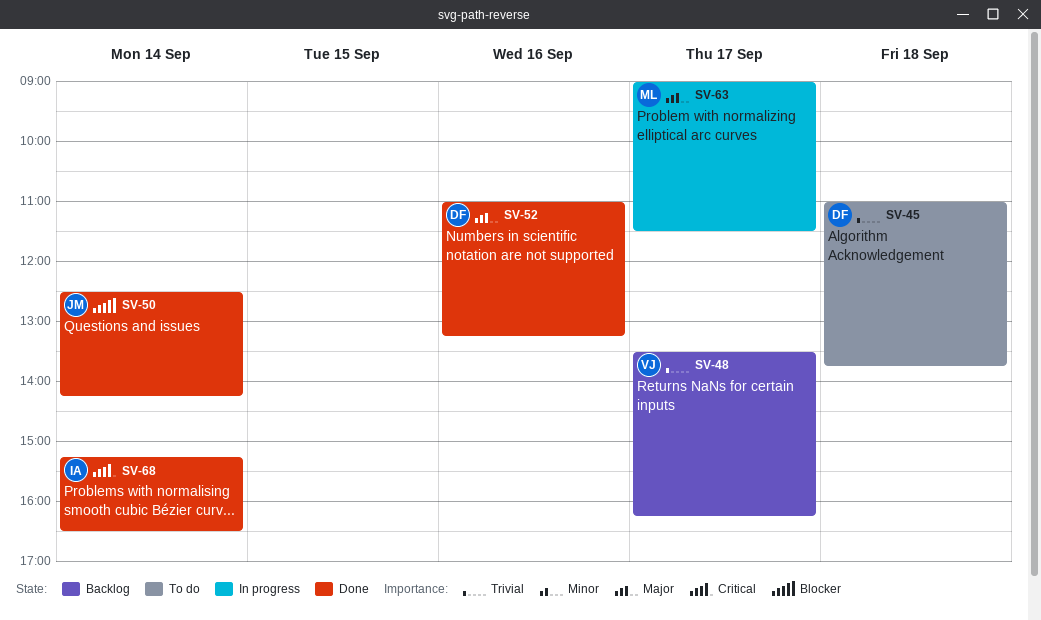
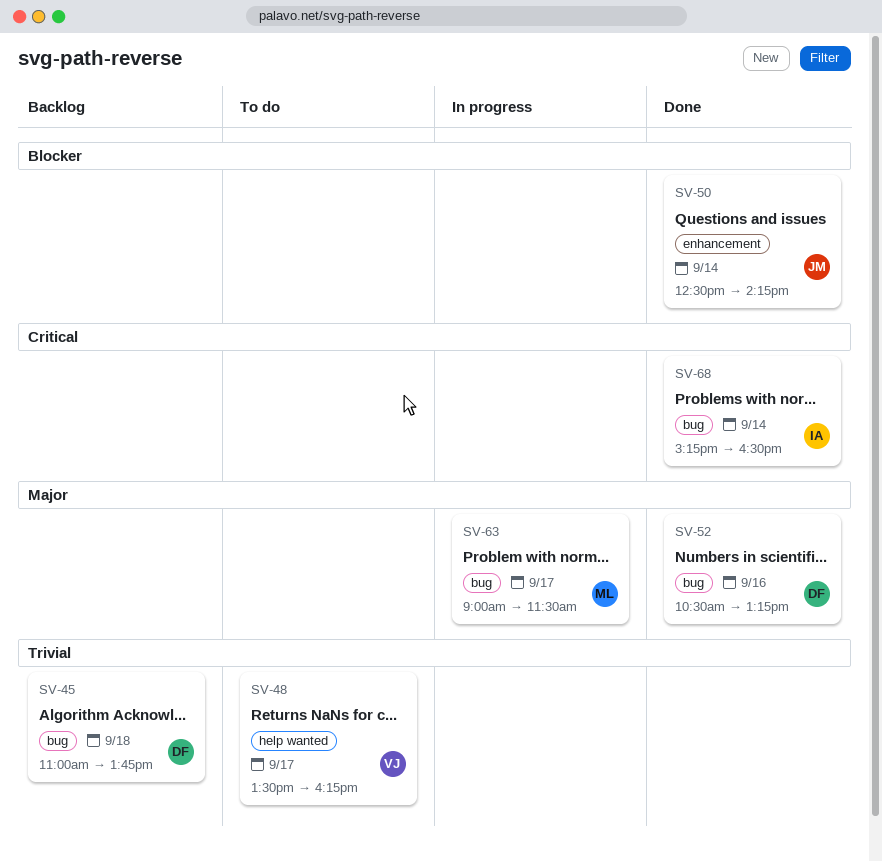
SV-45, status: To do -> Backlog
SV-48, status: Backlog -> To do
SV-52, begins: 11:00 -> 10:30

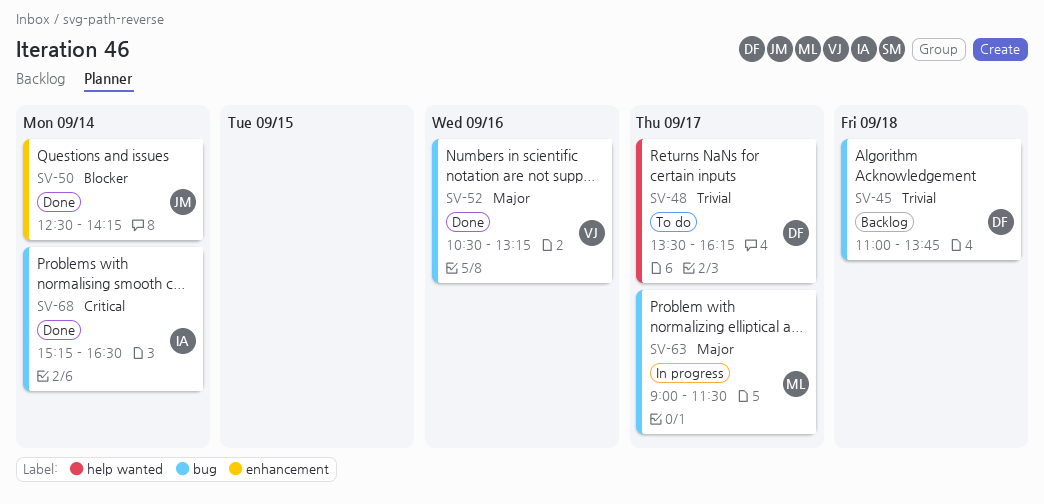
SV-48, owner: VJ -> DF
SV-52, owner: DF -> VJ

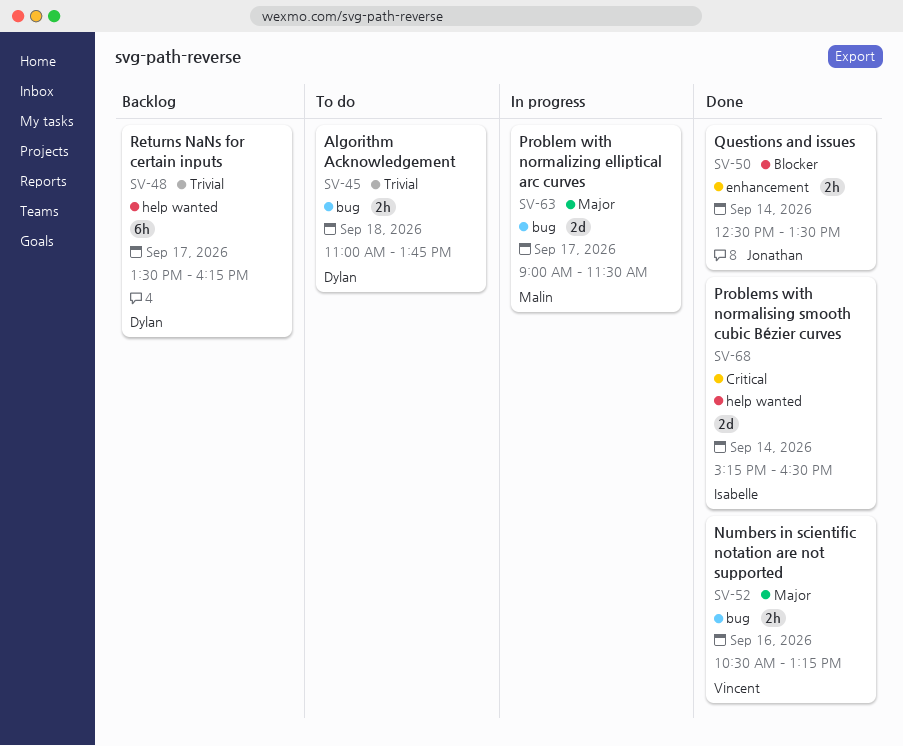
SV-45, status: Backlog -> To do
SV-48, status: To do -> Backlog
SV-50, ends: 14:15 -> 13:30
SV-68, label: bug -> help wanted

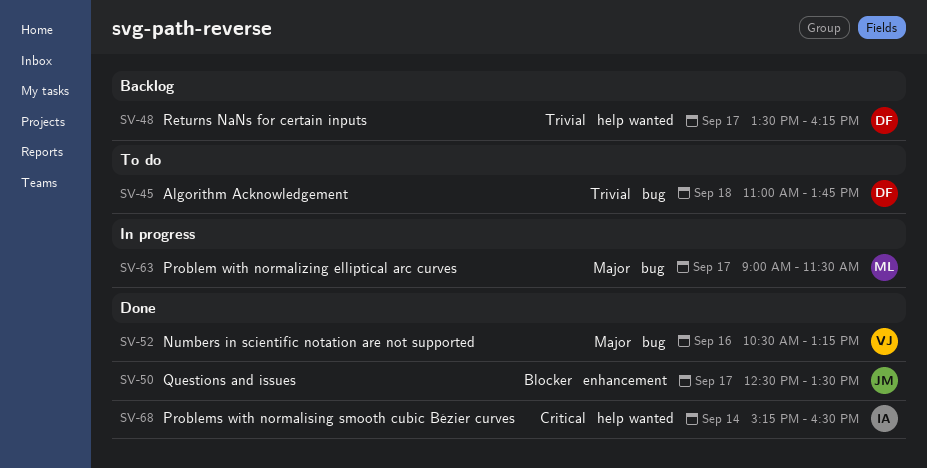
SV-50, day: Sep 14 -> Sep 17

